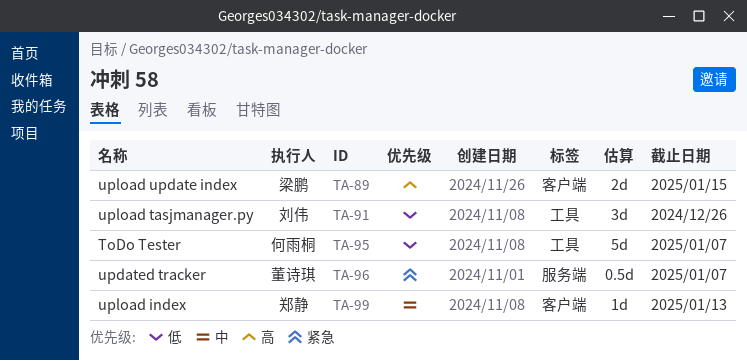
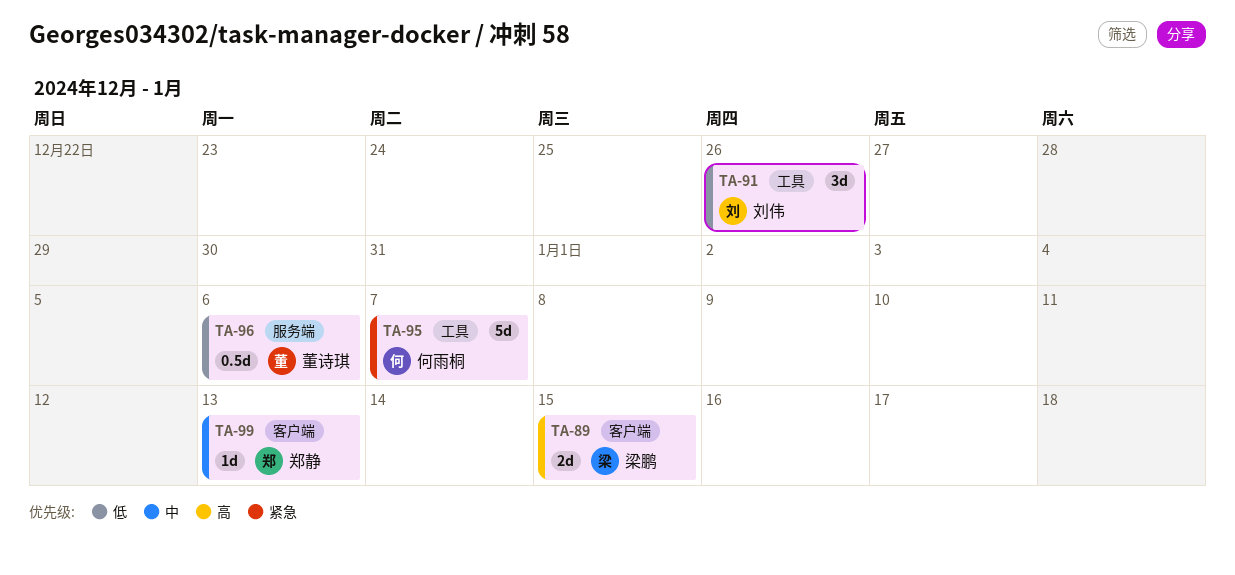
TA-95, priority: 低 -> 紧急
TA-96, priority: 紧急 -> 低
TA-96, due: Jan 7 -> Jan 6

